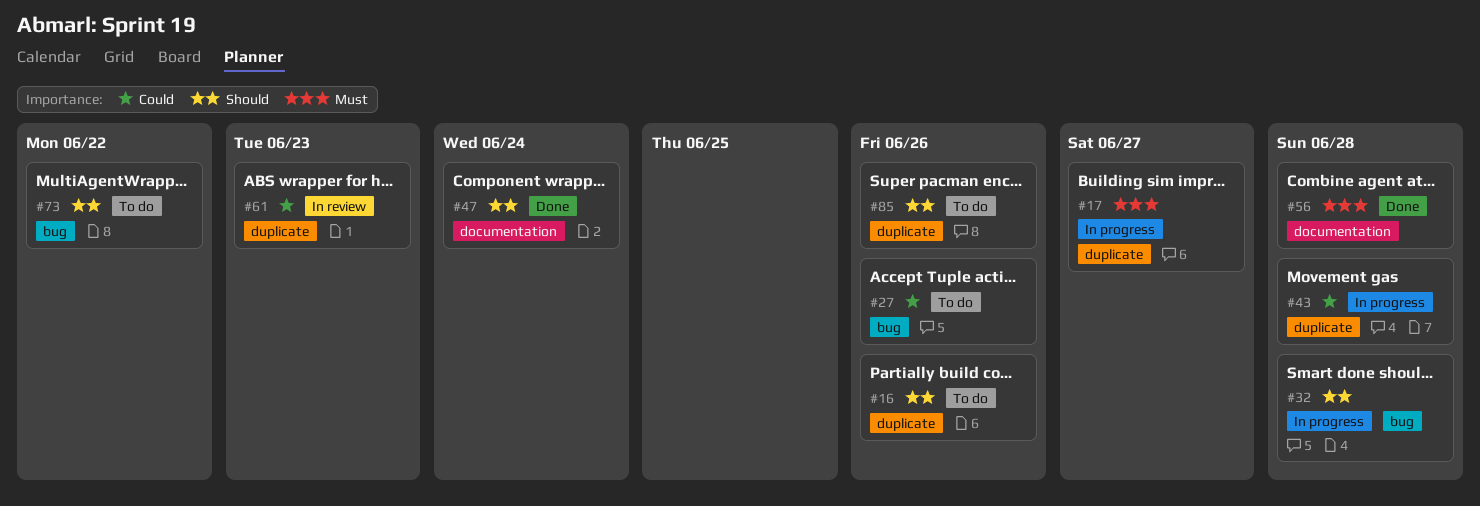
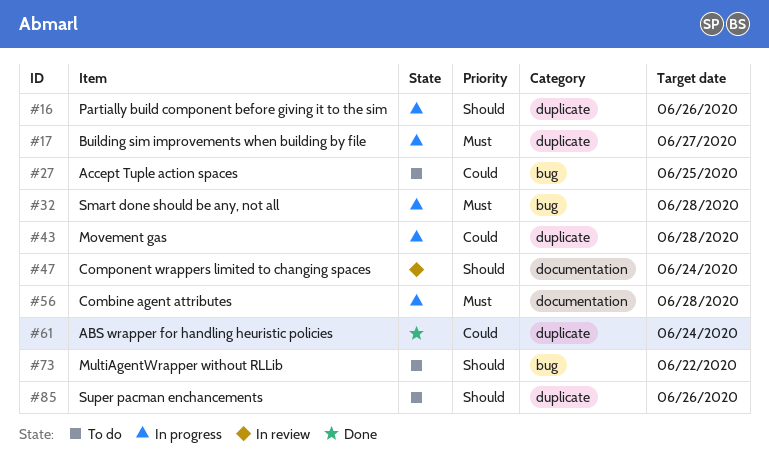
#16, status: To do -> In progress
#27, due: Jun 26 -> Jun 25
#32, priority: Should -> Must
#47, status: Done -> In review
#56, status: Done -> In progress
#61, status: In review -> Done
#61, due: Jun 23 -> Jun 24

